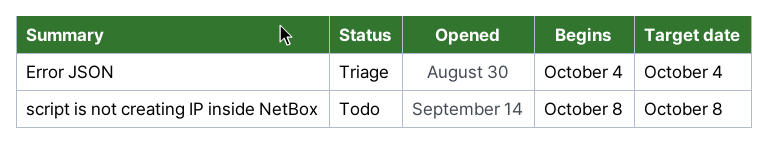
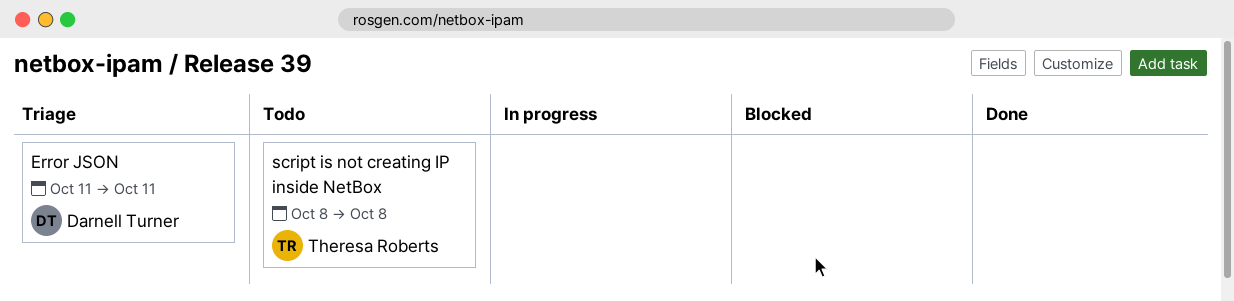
Error JSON, start: Oct 4 -> Oct 11
Error JSON, due: Oct 4 -> Oct 11

